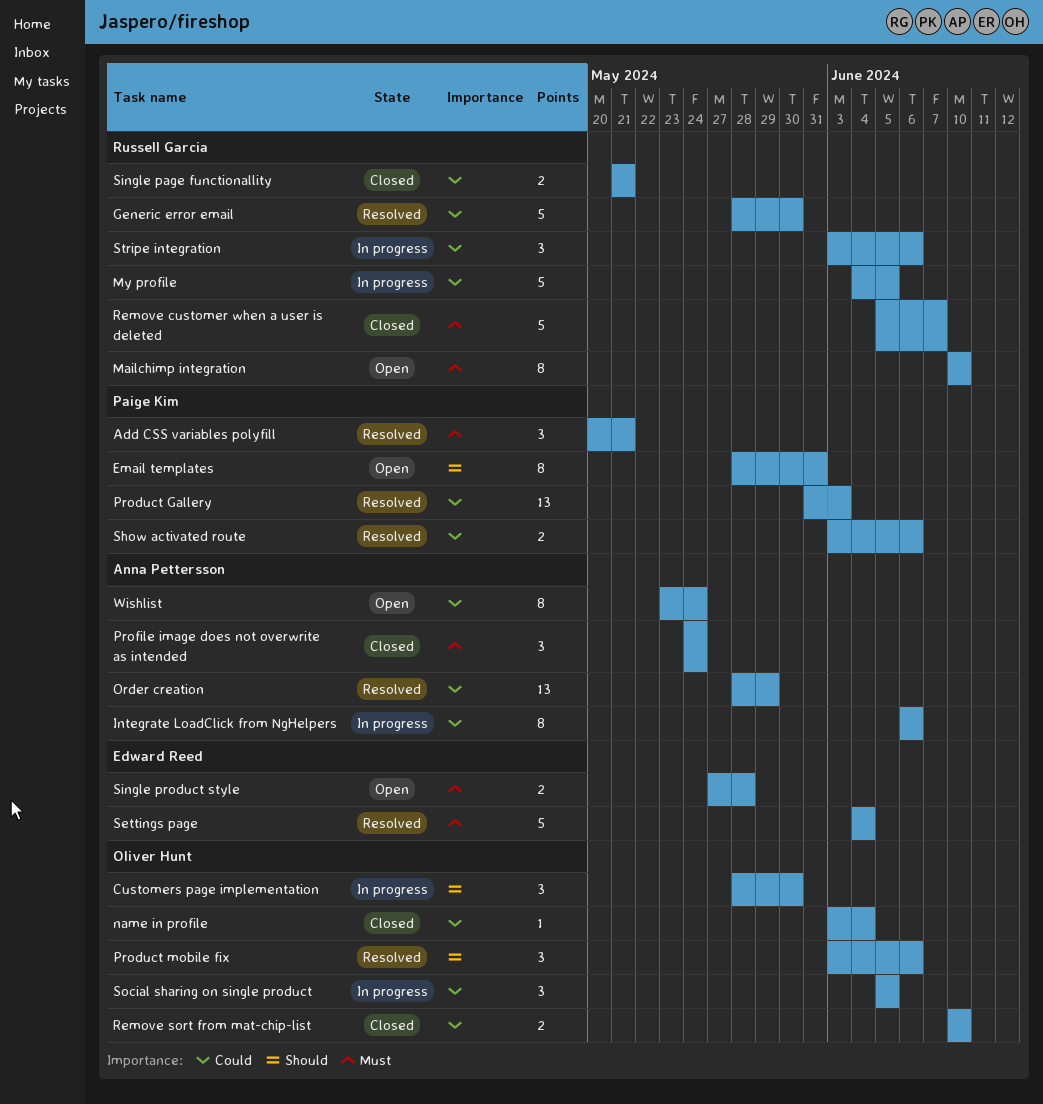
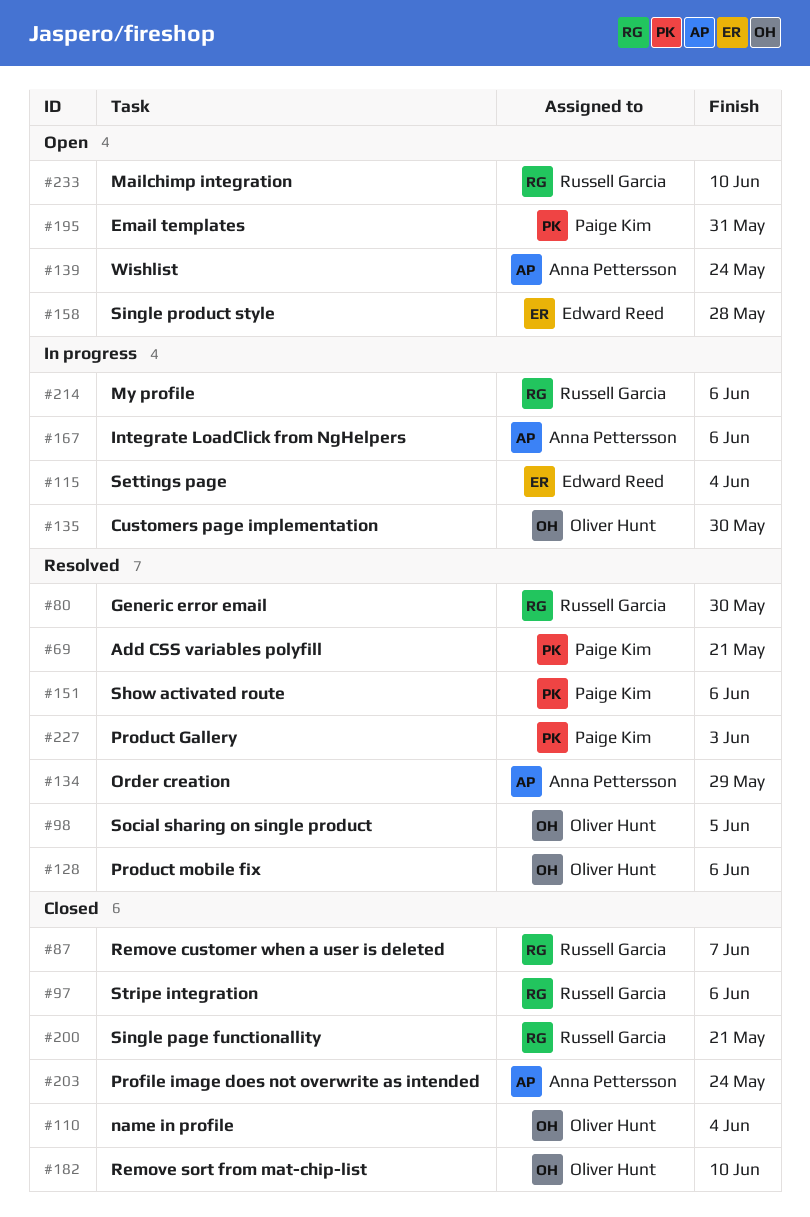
My profile, due: Jun 5 -> Jun 6
Settings page, status: Resolved -> In progress
Social sharing on single product, status: In progress -> Resolved
Stripe integration, status: In progress -> Closed

